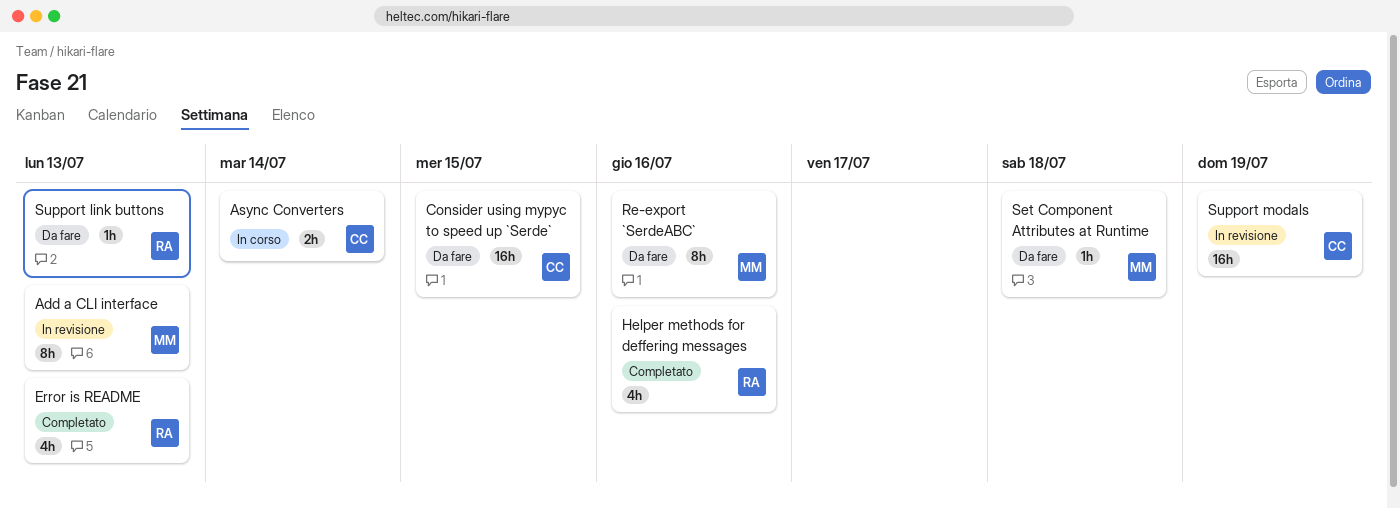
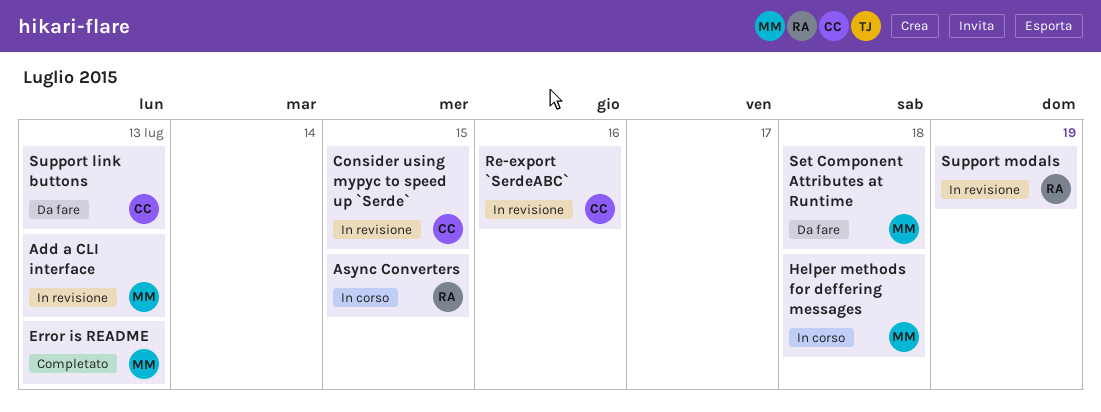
Async Converters, owner: CC -> RA
Async Converters, due: Jul 14 -> Jul 15
Consider using mypyc to speed up `Serde`, status: Da fare -> In revisione
Error is README, owner: RA -> MM
Helper methods for deffering messages, status: Completato -> In corso
Helper methods for deffering messages, owner: RA -> MM
Helper methods for deffering messages, due: Jul 16 -> Jul 18
Re-export `SerdeABC`, status: Da fare -> In revisione
Re-export `SerdeABC`, owner: MM -> CC
Support link buttons, owner: RA -> CC
Support modals, owner: CC -> RA

